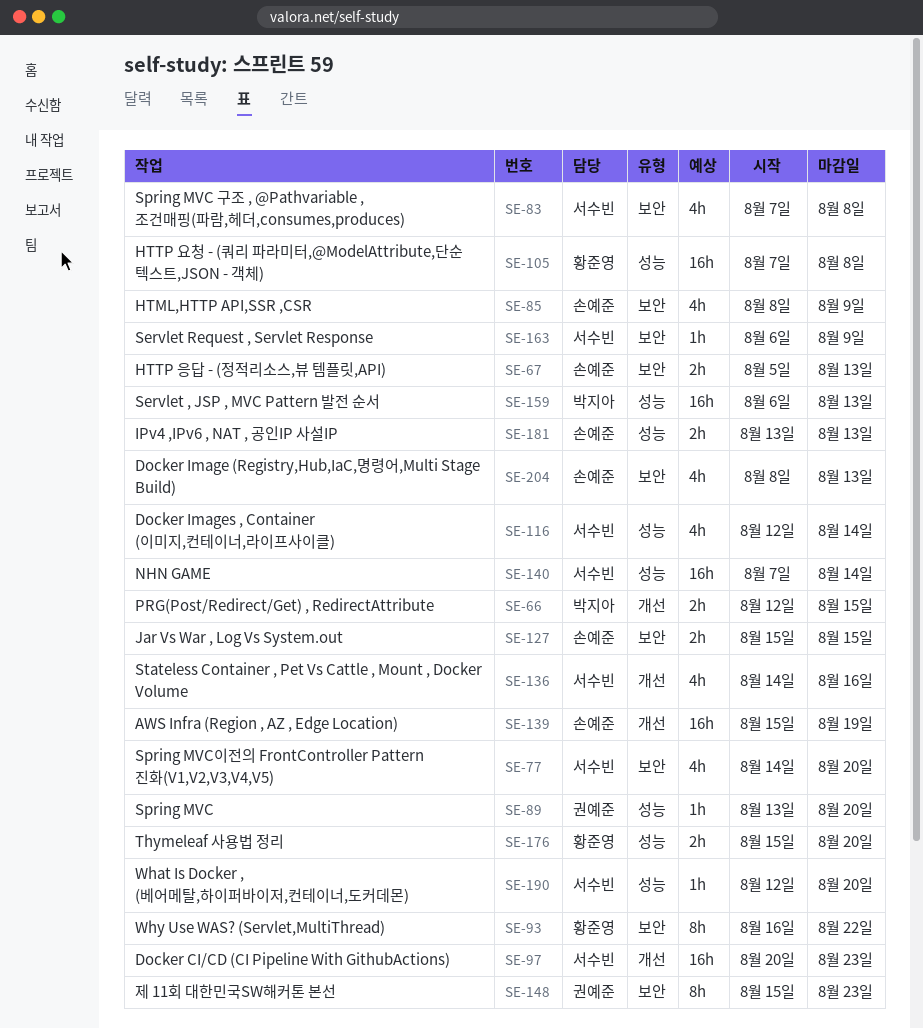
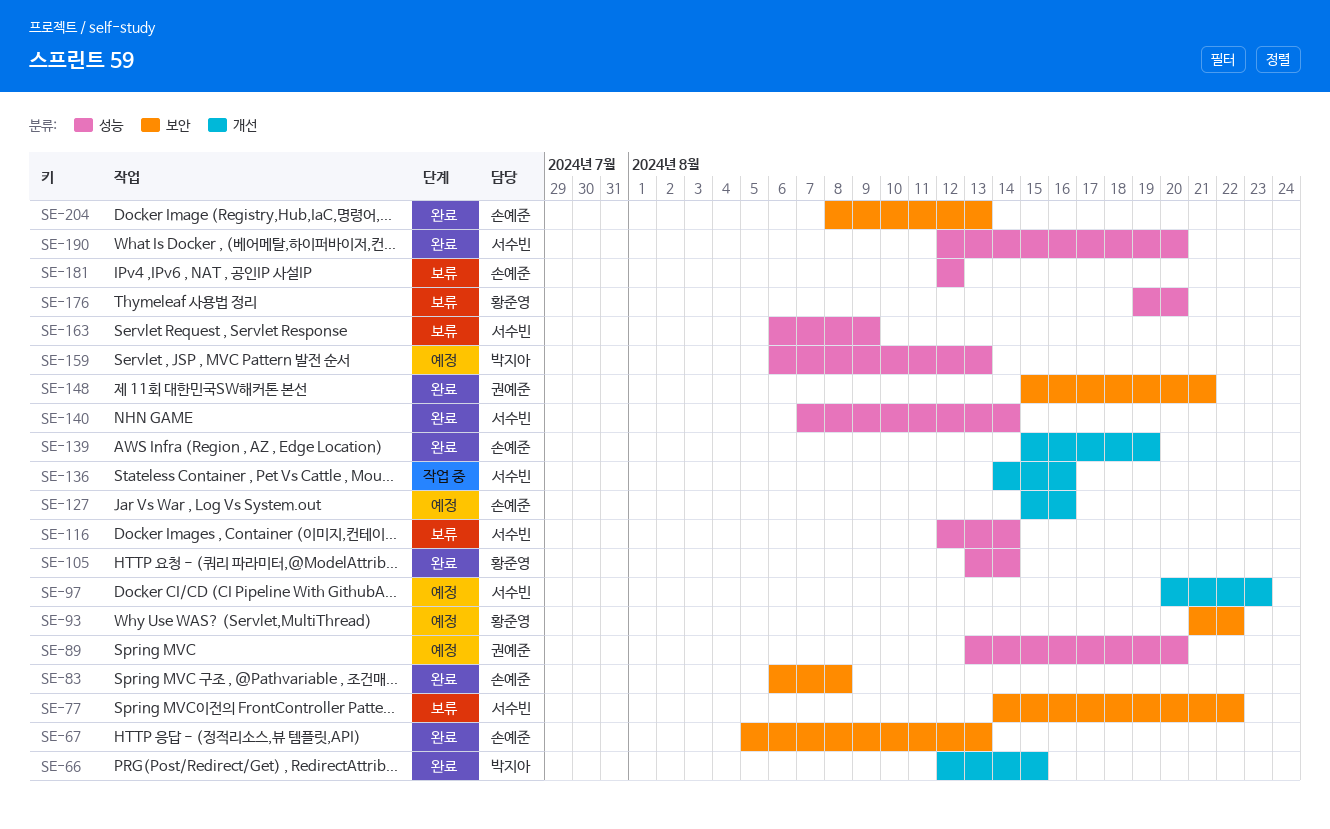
SE-77, due: Aug 20 -> Aug 22
SE-83, owner: 서수빈 -> 손예준
SE-83, start: Aug 7 -> Aug 6
SE-85: present -> none
SE-93, start: Aug 16 -> Aug 21
SE-105, start: Aug 7 -> Aug 13
SE-105, due: Aug 8 -> Aug 14
SE-127, label: 보안 -> 개선
SE-127, due: Aug 15 -> Aug 16
SE-148, due: Aug 23 -> Aug 21
SE-163, label: 보안 -> 성능
SE-176, start: Aug 15 -> Aug 19
SE-181, start: Aug 13 -> Aug 12
SE-181, due: Aug 13 -> Aug 12

